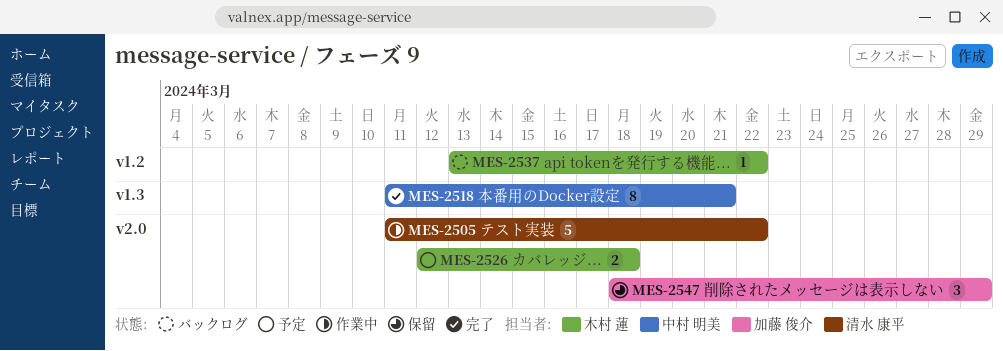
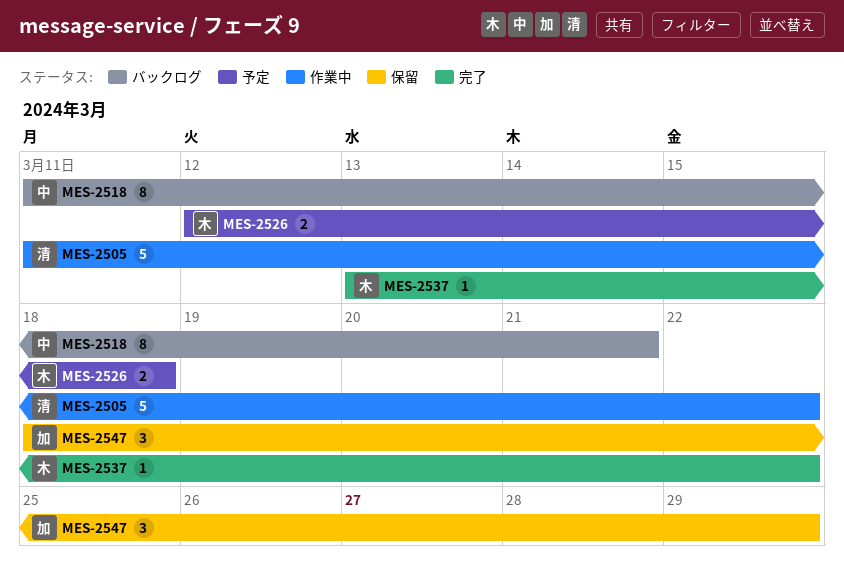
MES-2518, status: 完了 -> バックログ
MES-2537, status: バックログ -> 完了

